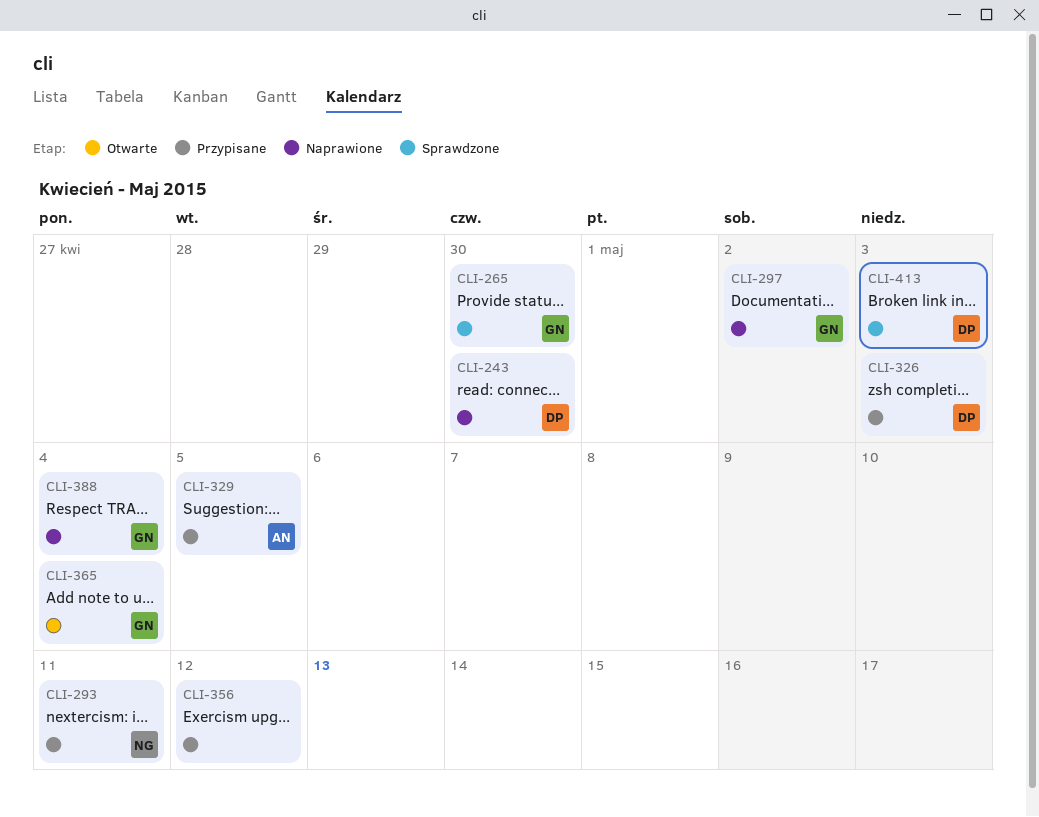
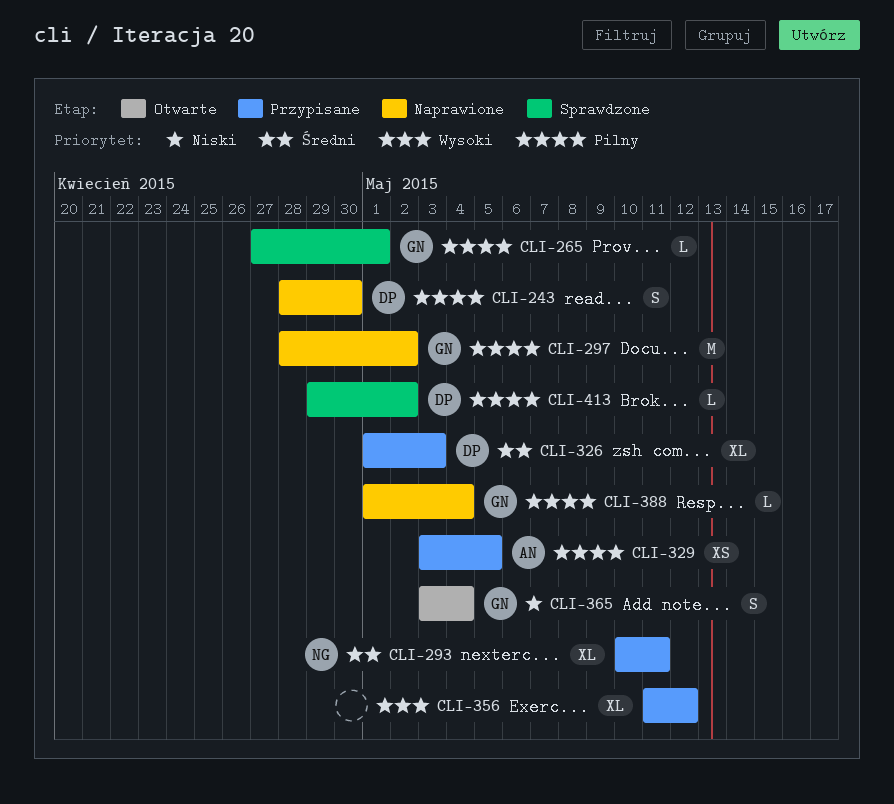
CLI-265, due: Apr 30 -> May 1
CLI-413, due: May 3 -> May 2

